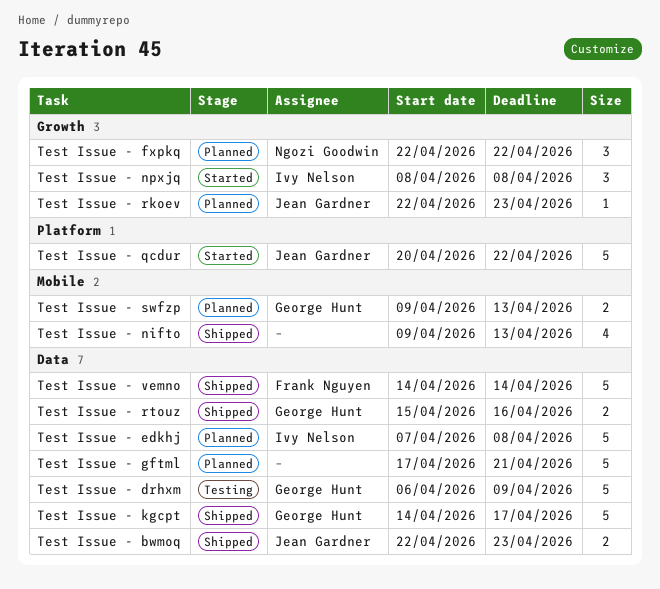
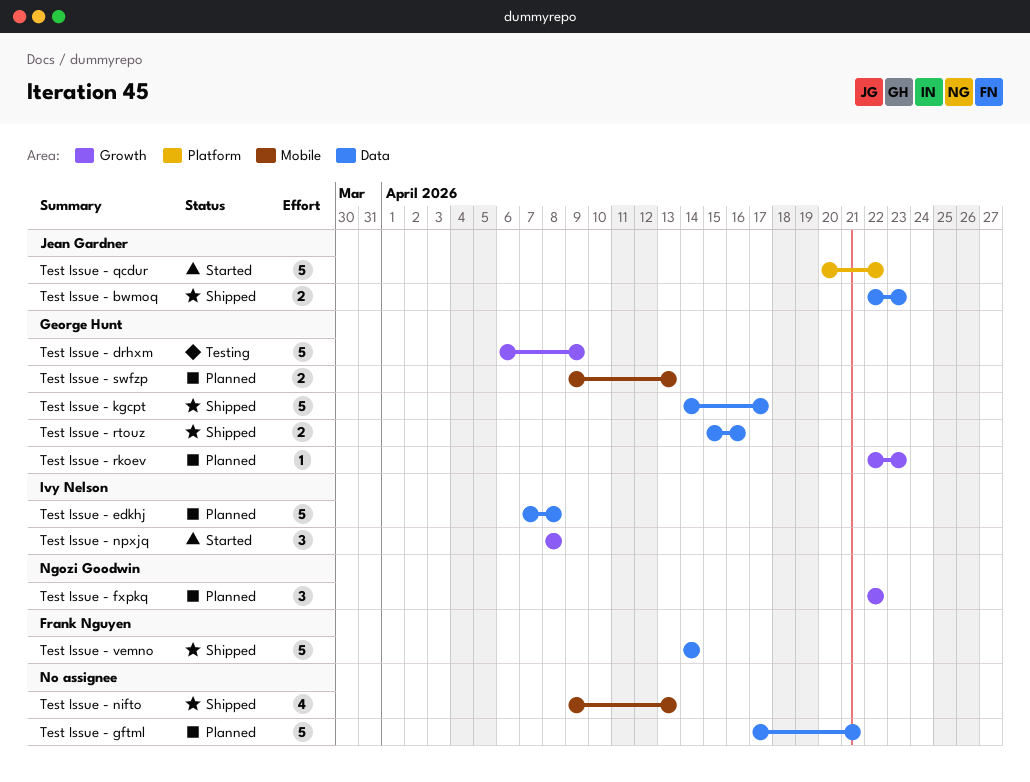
Test Issue - drhxm, label: Data -> Growth
Test Issue - rkoev, owner: Jean Gardner -> George Hunt

